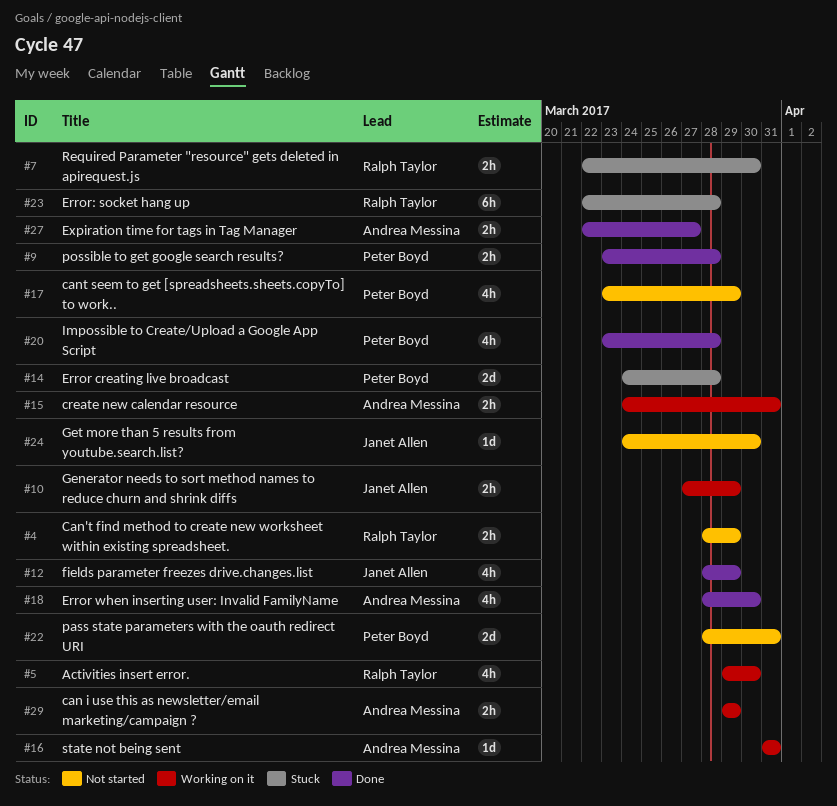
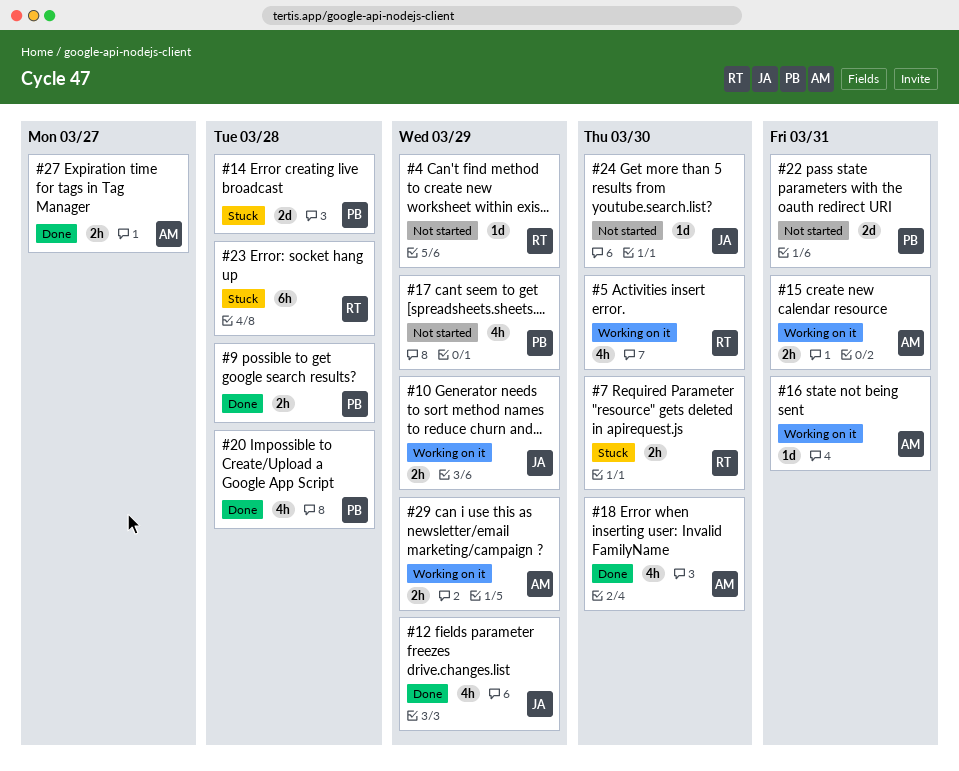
#4, estimate: 2h -> 1d

